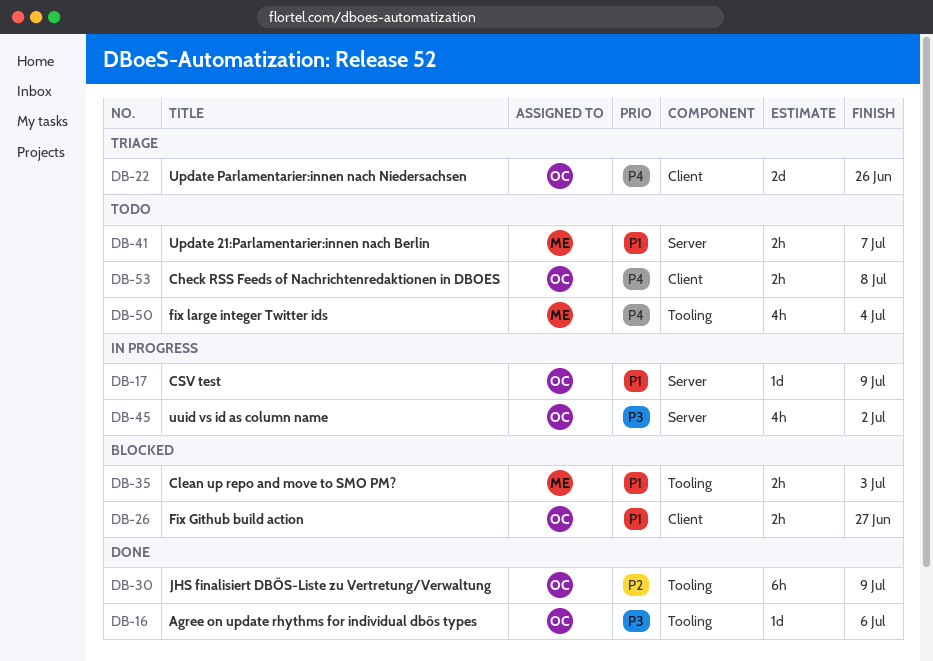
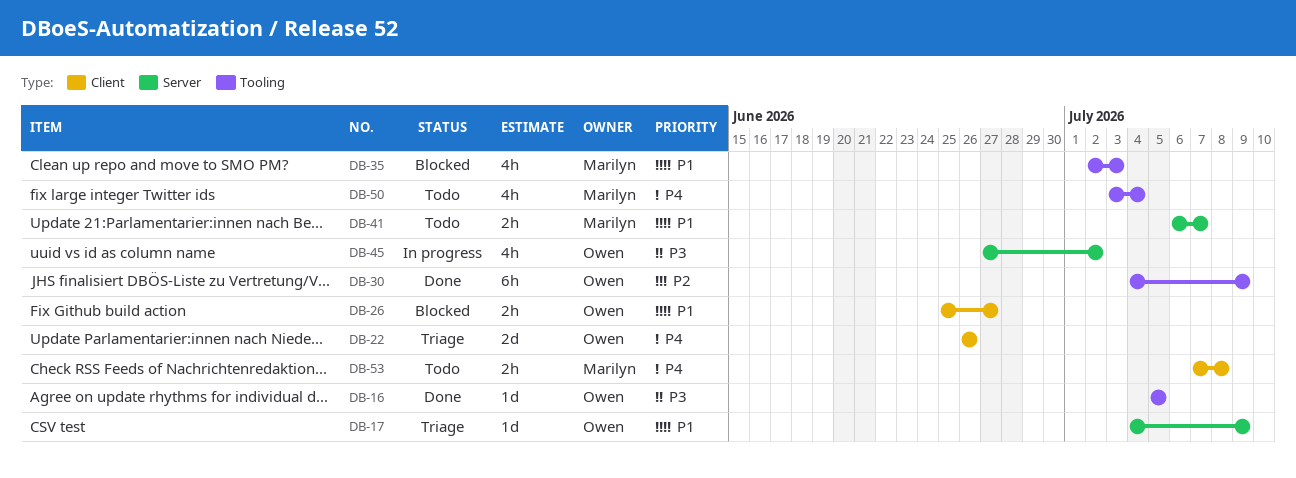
DB-16, due: Jul 6 -> Jul 5
DB-17, status: In progress -> Triage
DB-35, estimate: 2h -> 4h
DB-53, owner: Owen -> Marilyn

